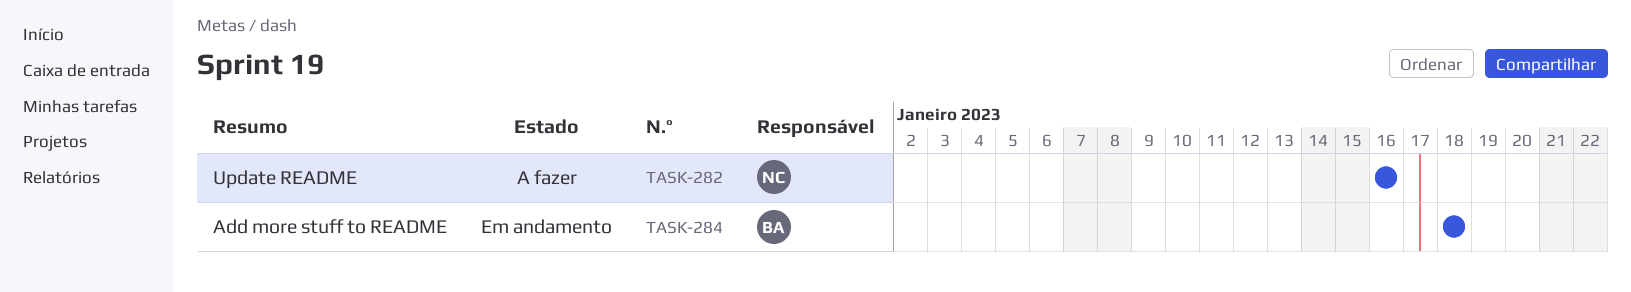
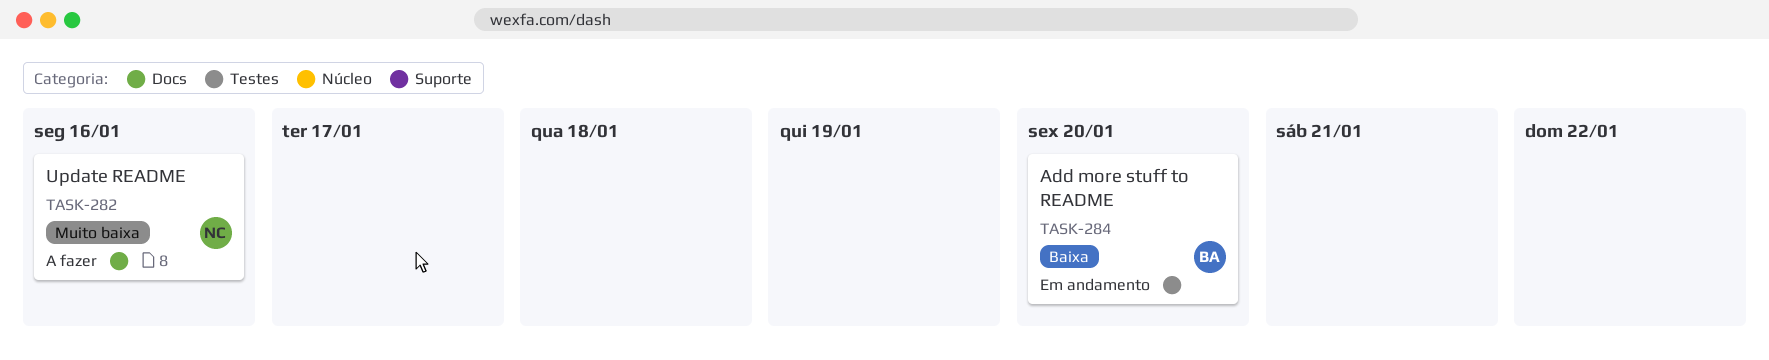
TASK-284, due: Jan 18 -> Jan 20

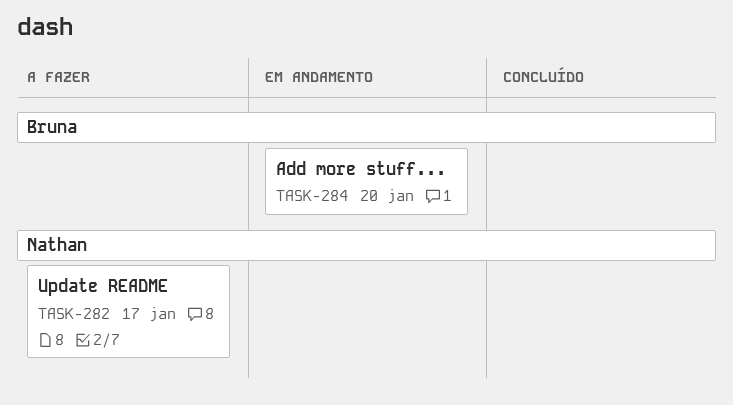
TASK-282, due: Jan 16 -> Jan 17

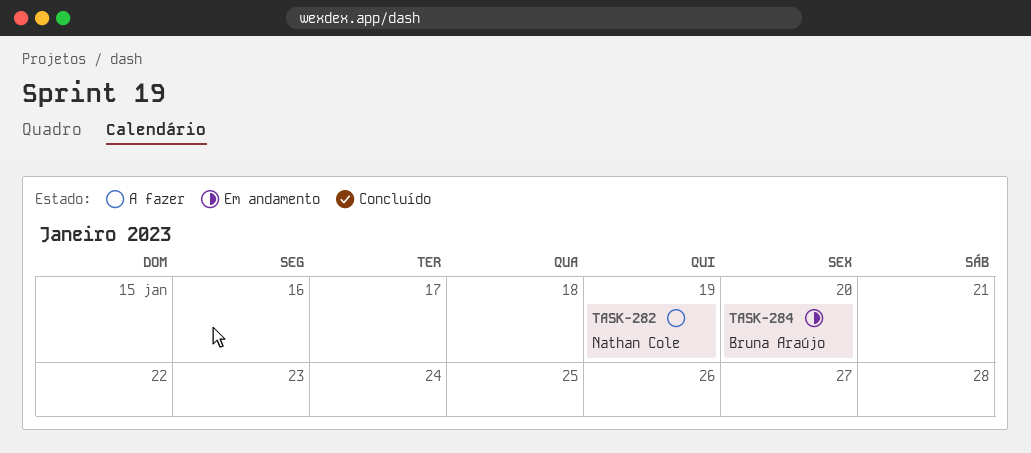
TASK-282, due: Jan 17 -> Jan 19

